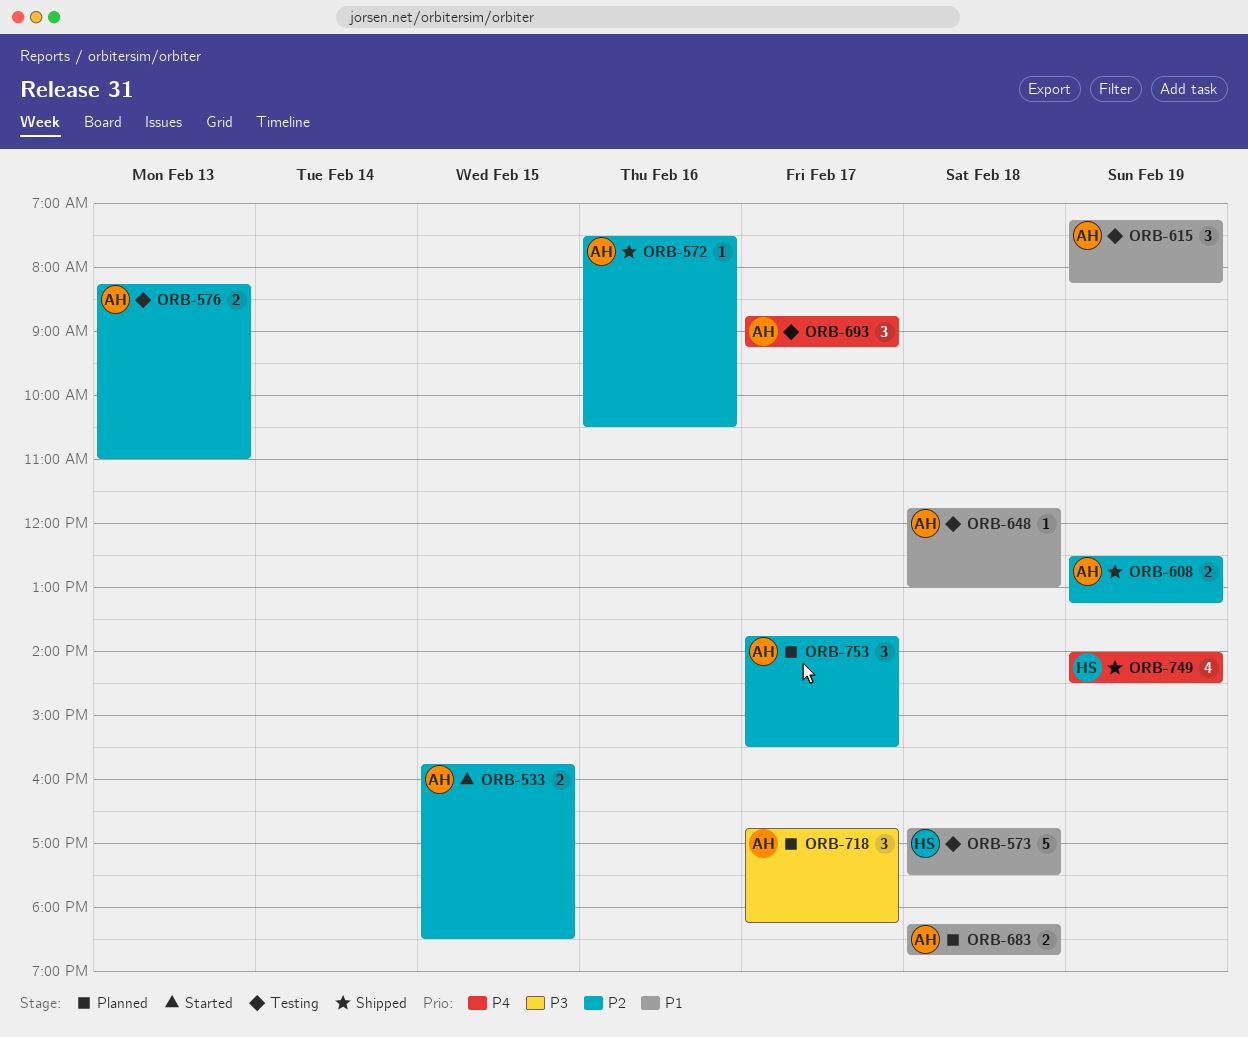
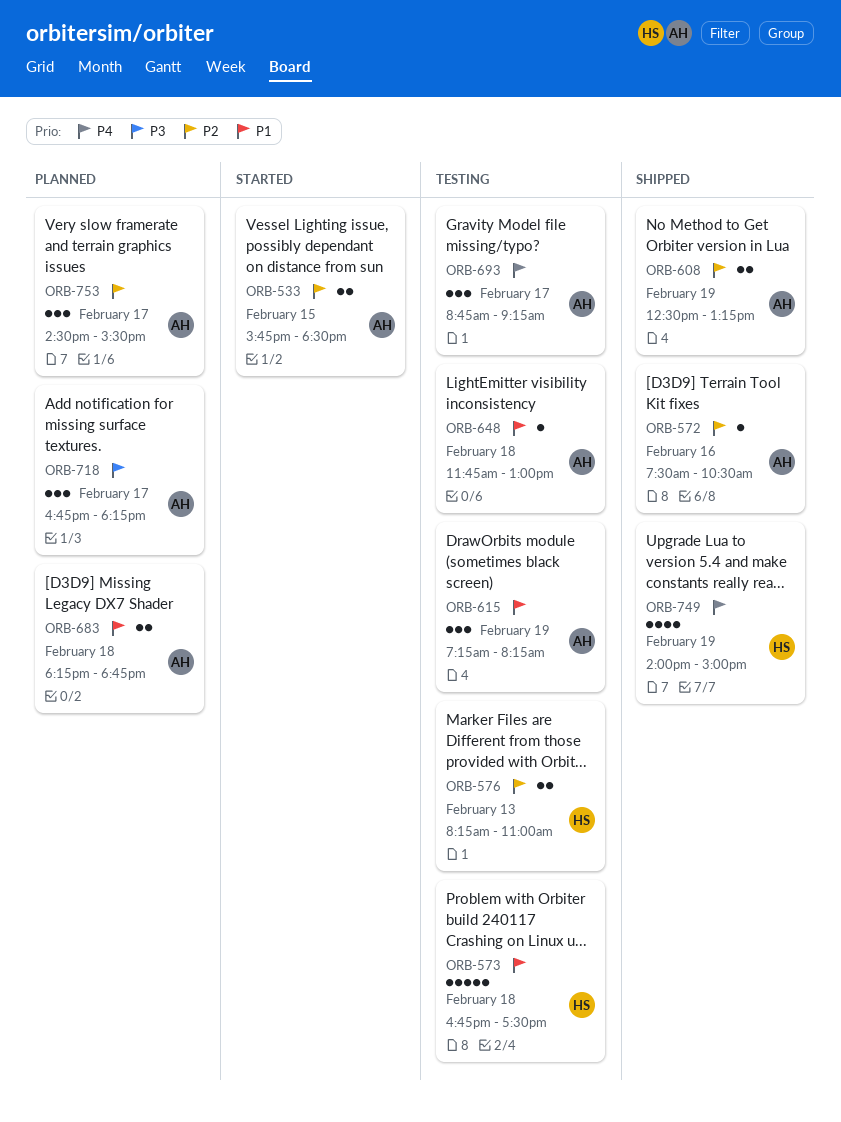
ORB-576, owner: AH -> HS
ORB-749, ends: 14:30 -> 15:00
ORB-753, begins: 13:45 -> 14:30

